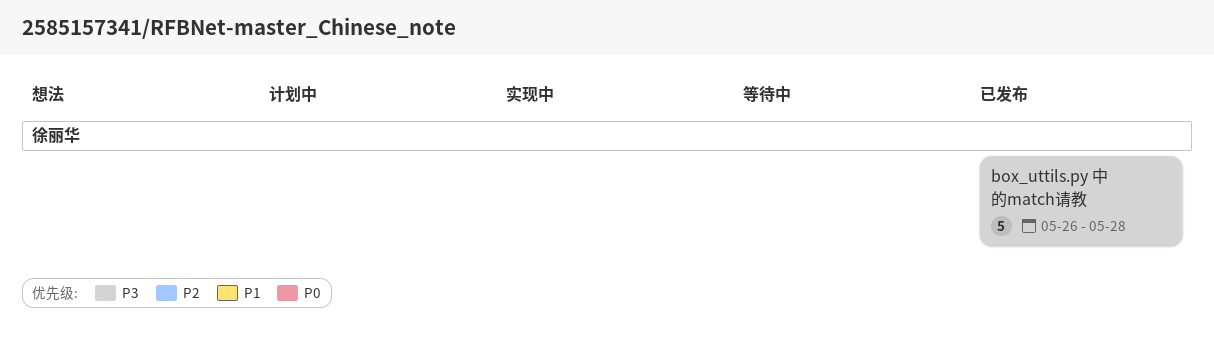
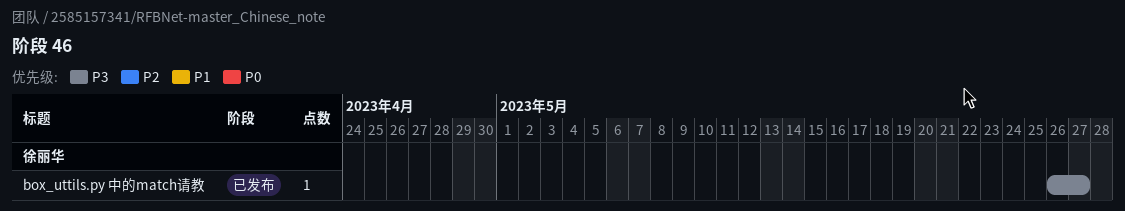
box_uttils.py 中的match请教, estimate: 5 -> 1
box_uttils.py 中的match请教, due: May 28 -> May 27

